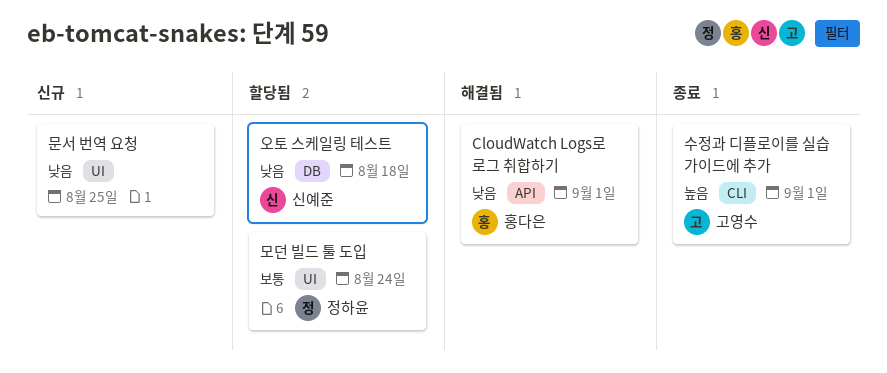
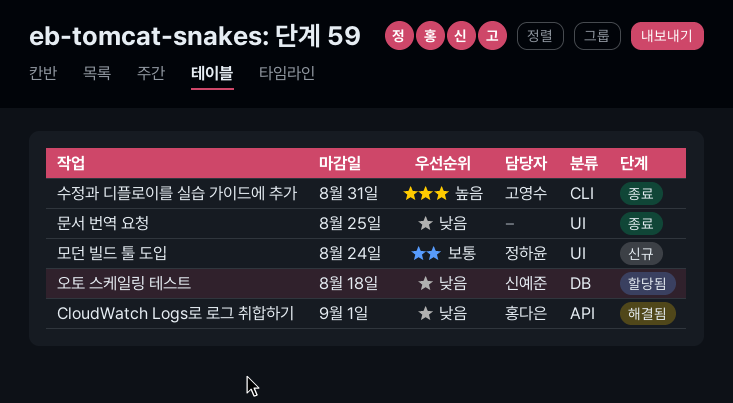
모던 빌드 툴 도입, status: 할당됨 -> 신규
문서 번역 요청, status: 신규 -> 종료
수정과 디플로이를 실습 가이드에 추가, due: Sep 1 -> Aug 31

